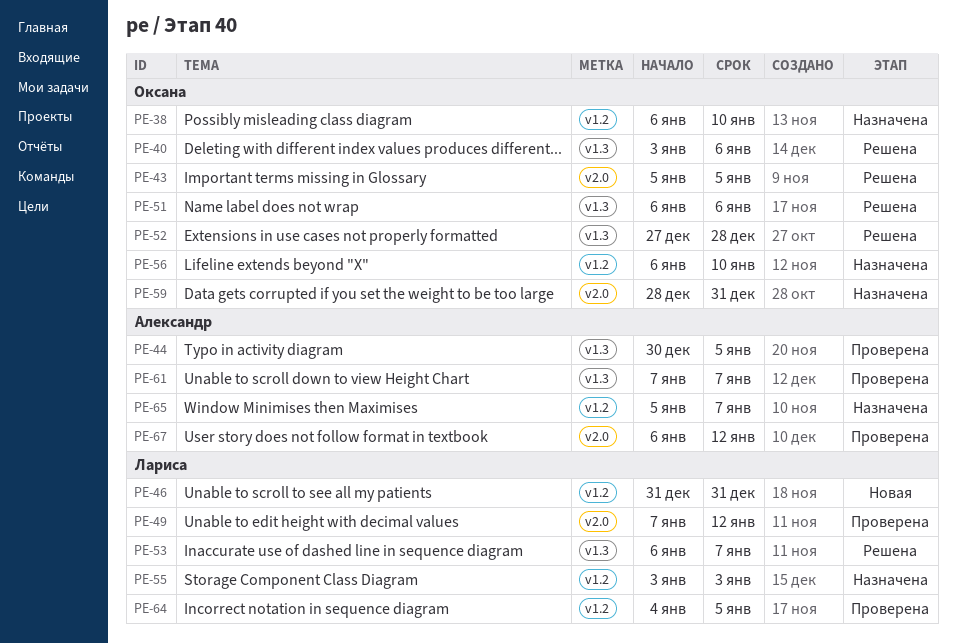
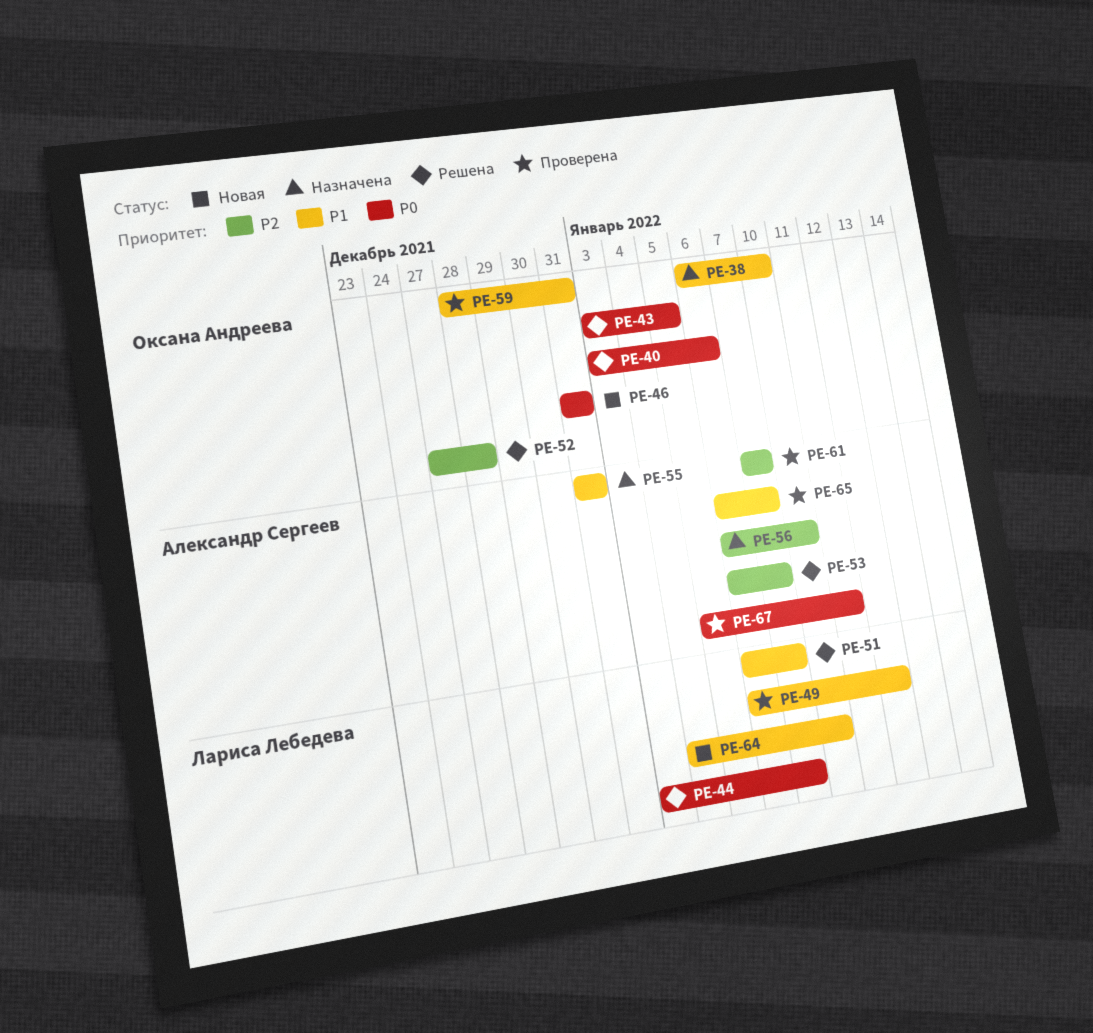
PE-43, start: Jan 5 -> Jan 3
PE-44, status: Проверена -> Решена
PE-44, owner: Александр Сергеев -> Лариса Лебедева
PE-44, start: Dec 30 -> Jan 3
PE-44, due: Jan 5 -> Jan 7
PE-46, owner: Лариса Лебедева -> Оксана Андреева
PE-49, start: Jan 7 -> Jan 6
PE-51, owner: Оксана Андреева -> Лариса Лебедева
PE-51, due: Jan 6 -> Jan 7
PE-53, owner: Лариса Лебедева -> Александр Сергеев
PE-55, owner: Лариса Лебедева -> Александр Сергеев
PE-55, start: Jan 3 -> Dec 31
PE-55, due: Jan 3 -> Dec 31
PE-56, owner: Оксана Андреева -> Александр Сергеев
PE-59, status: Назначена -> Проверена
PE-64, status: Проверена -> Новая
PE-64, due: Jan 5 -> Jan 10
PE-65, status: Назначена -> Проверена
PE-65, start: Jan 5 -> Jan 6
PE-67, start: Jan 6 -> Jan 5
PE-67, due: Jan 12 -> Jan 11

